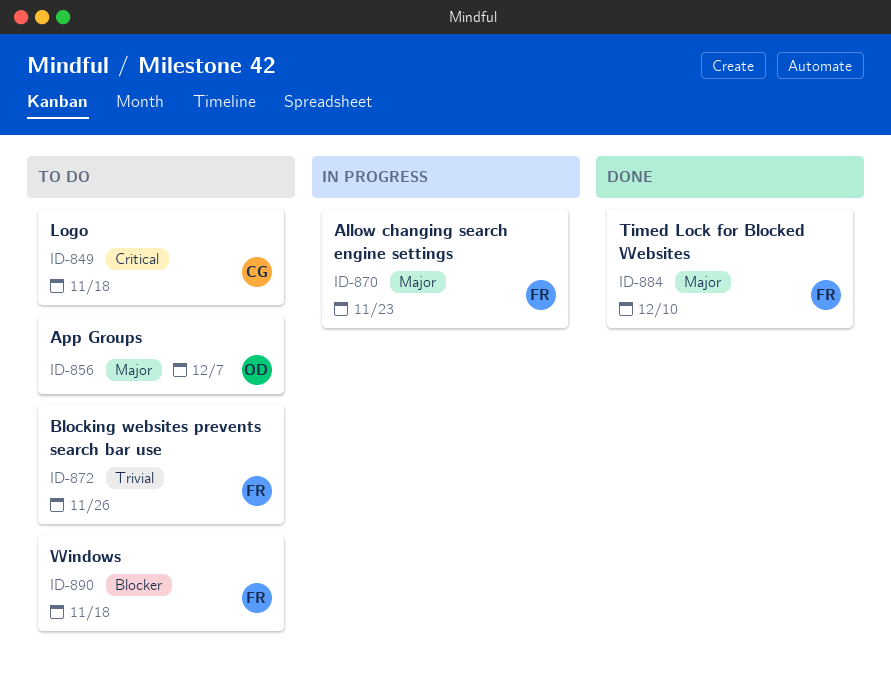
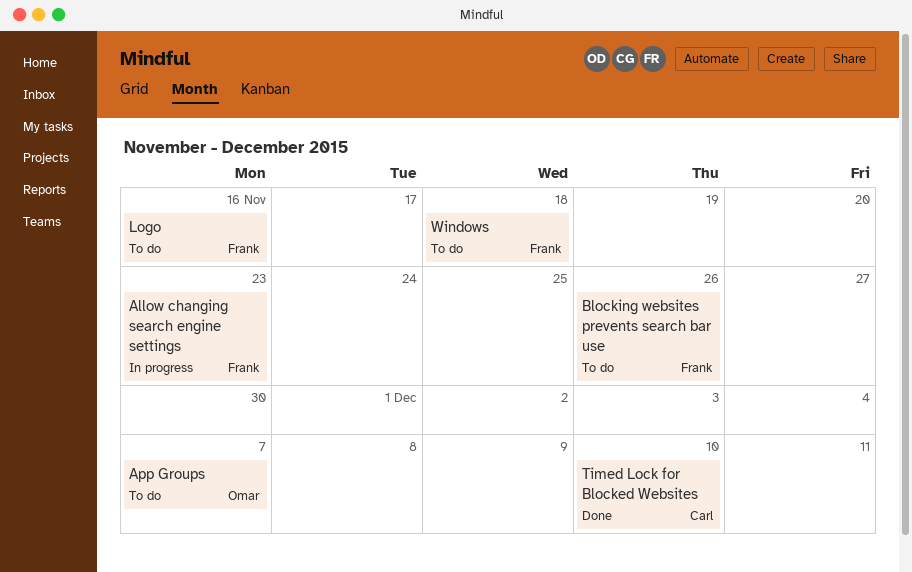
Logo, owner: Carl -> Frank
Logo, due: Nov 18 -> Nov 16
Timed Lock for Blocked Websites, owner: Frank -> Carl

